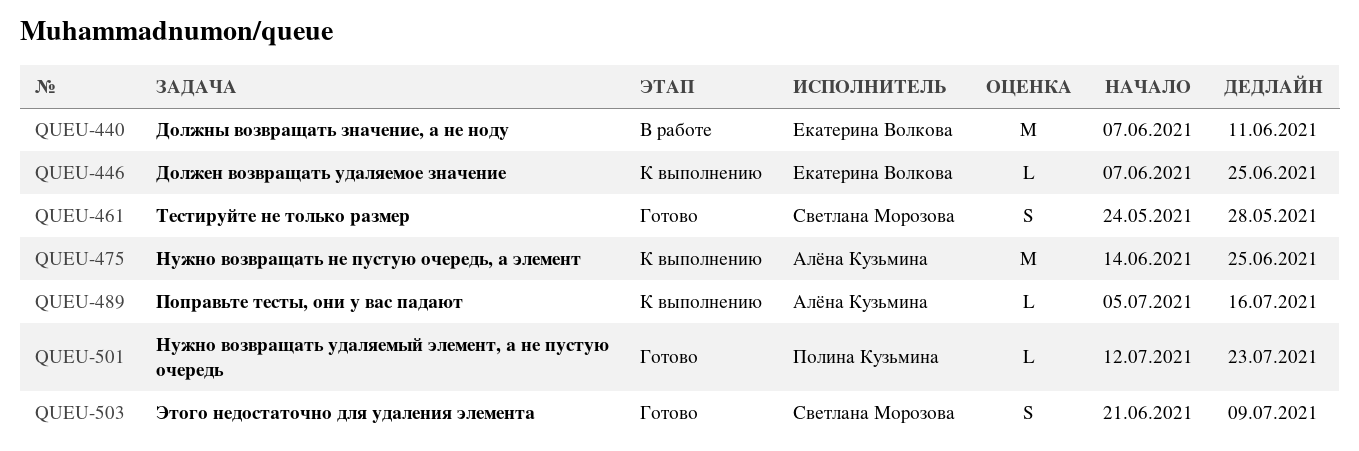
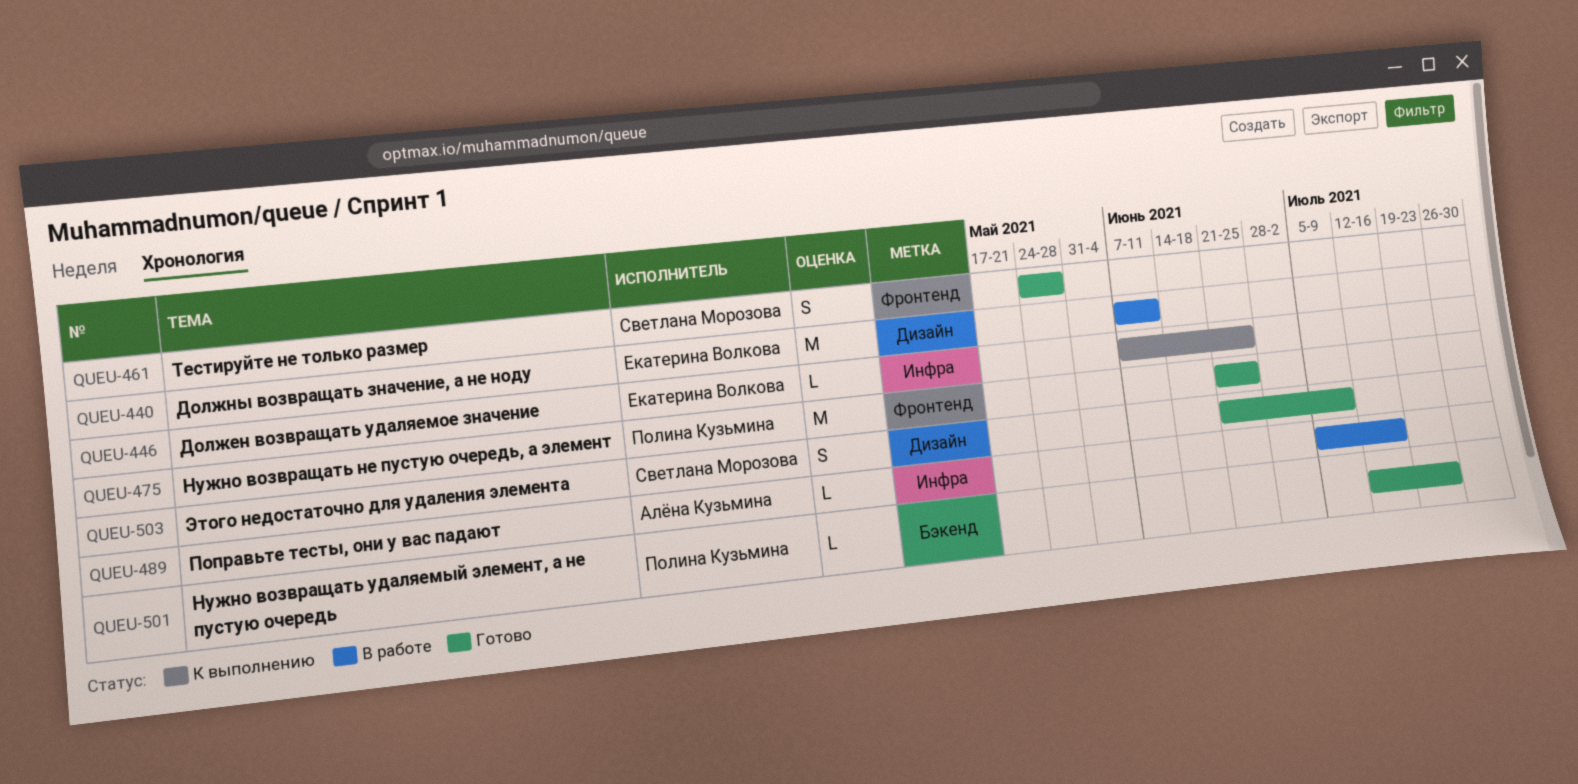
QUEU-475, status: К выполнению -> Готово
QUEU-475, owner: Алёна Кузьмина -> Полина Кузьмина
QUEU-475, start: Jun 14 -> Jun 21
QUEU-489, status: К выполнению -> В работе

